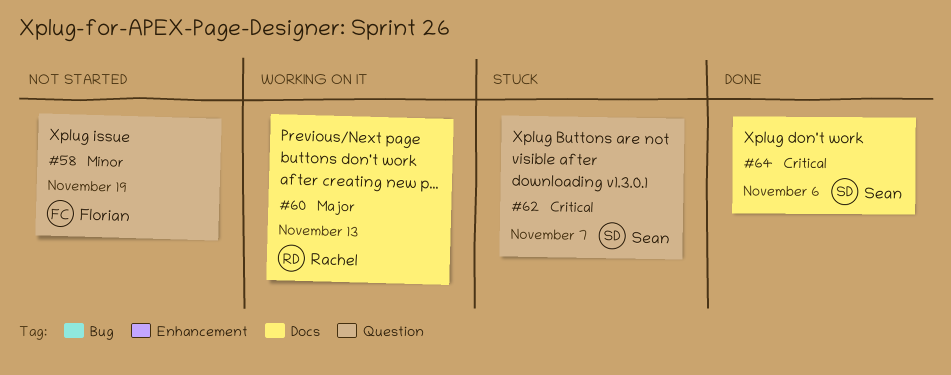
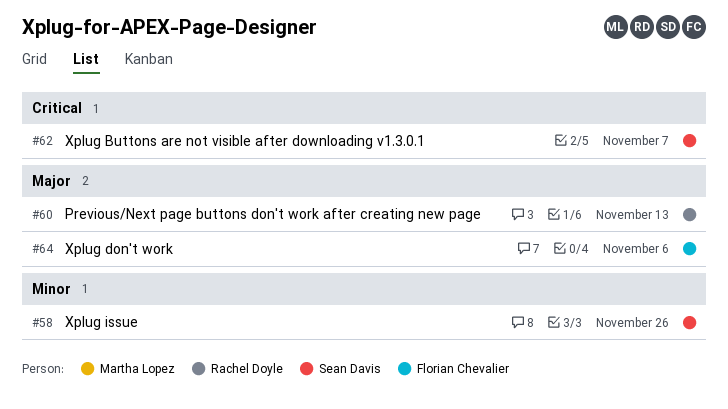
#58, owner: Florian Chevalier -> Sean Davis
#58, due: Nov 19 -> Nov 26
#64, owner: Sean Davis -> Florian Chevalier
#64, priority: Critical -> Major

